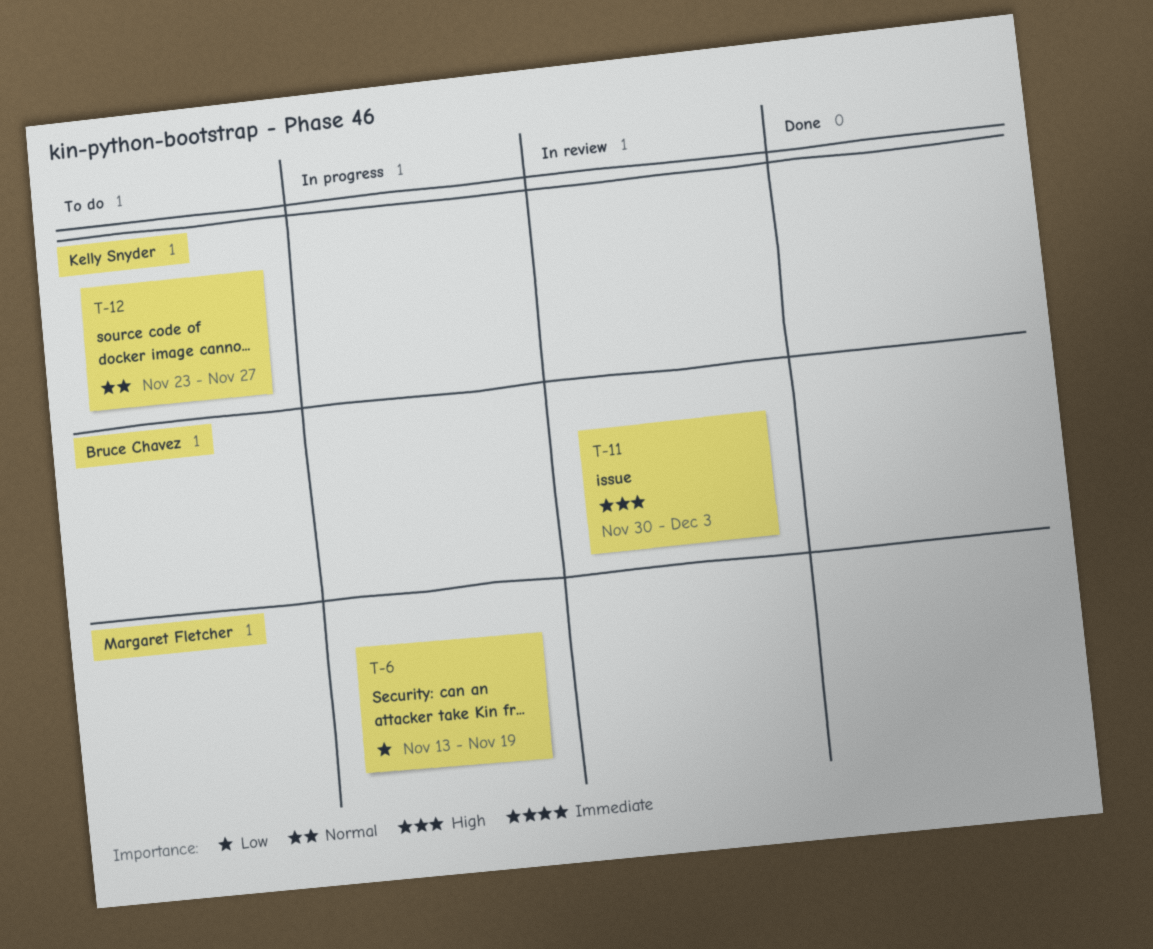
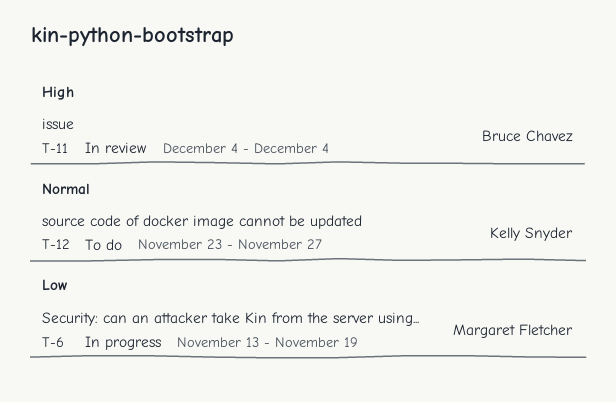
T-11, start: Nov 30 -> Dec 4
T-11, due: Dec 3 -> Dec 4

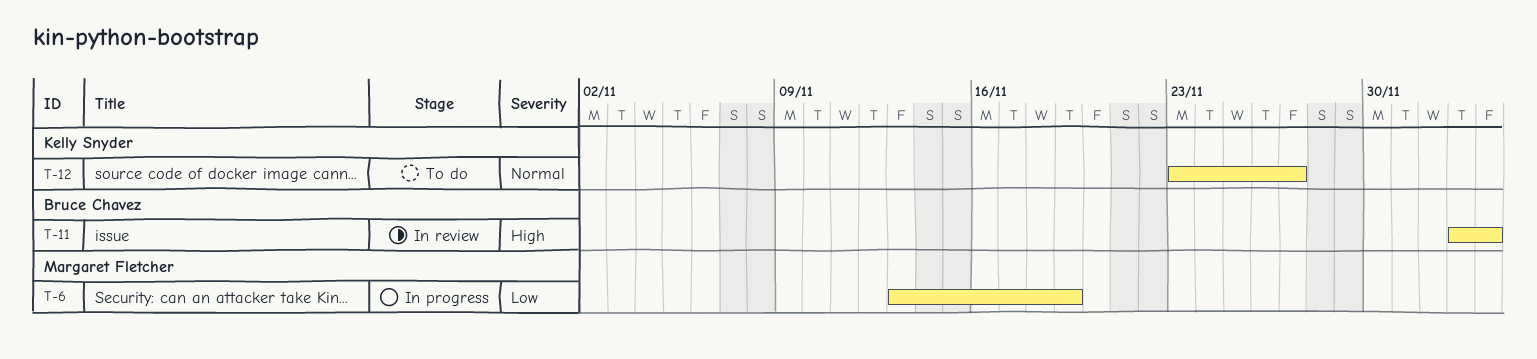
T-11, start: Dec 4 -> Dec 3

